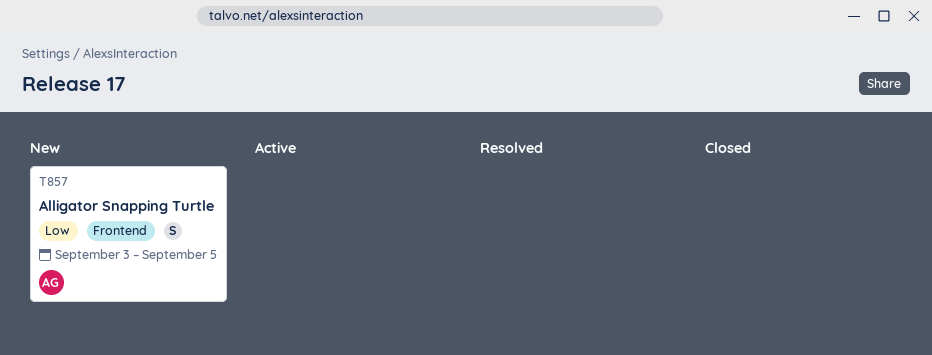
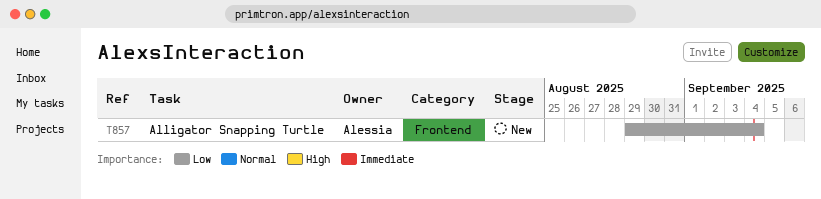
T857, start: Sep 3 -> Aug 29
T857, due: Sep 5 -> Sep 4

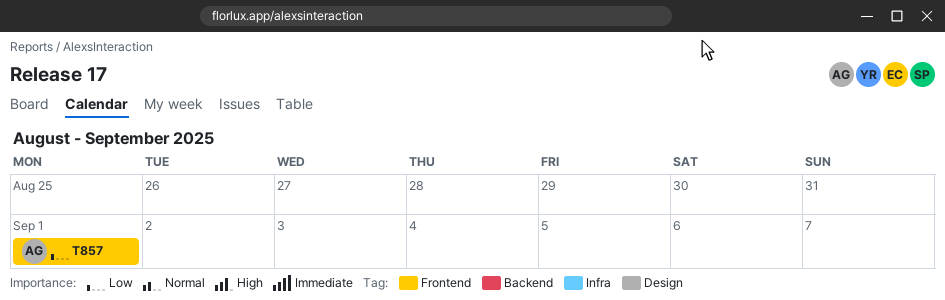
T857, start: Aug 29 -> Sep 1
T857, due: Sep 4 -> Sep 1

